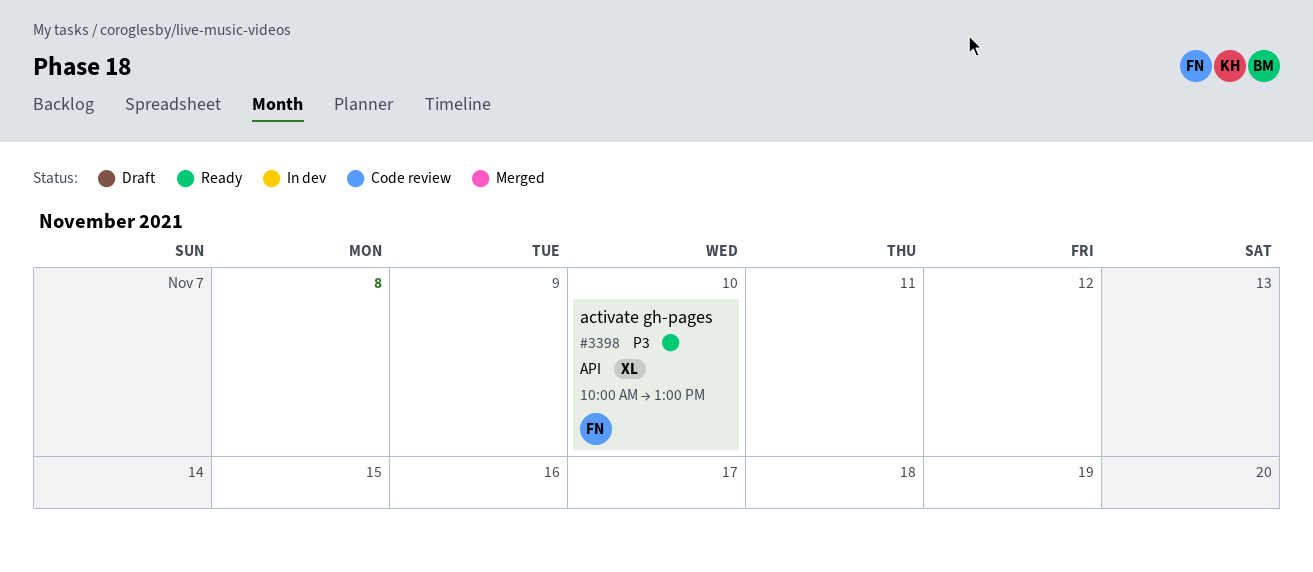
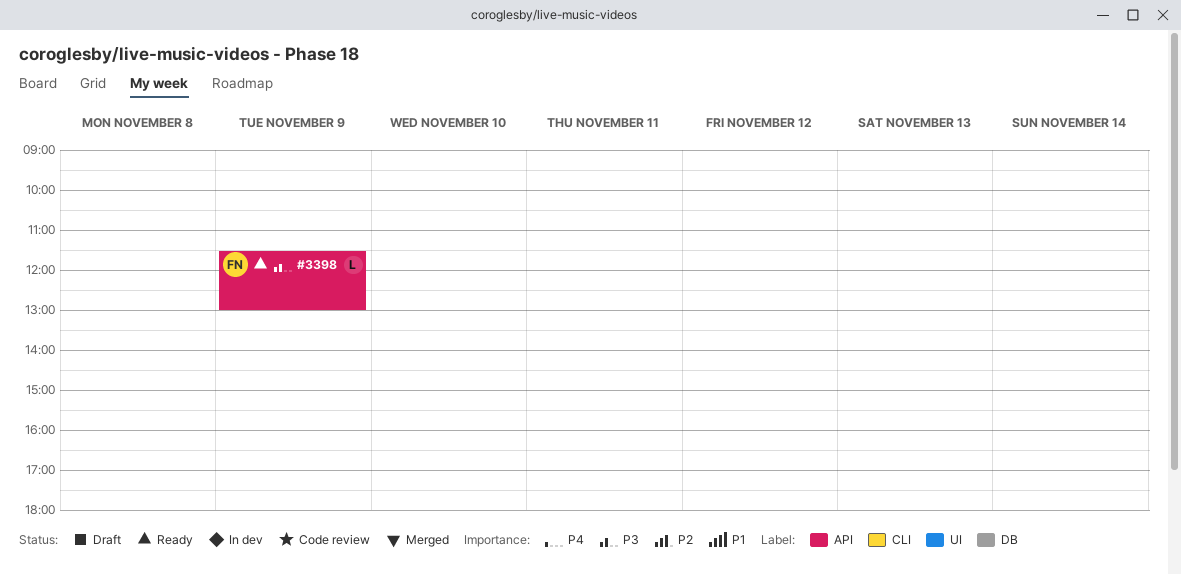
#3398, estimate: XL -> L
#3398, day: Nov 10 -> Nov 9
#3398, begins: 10:00 -> 11:30

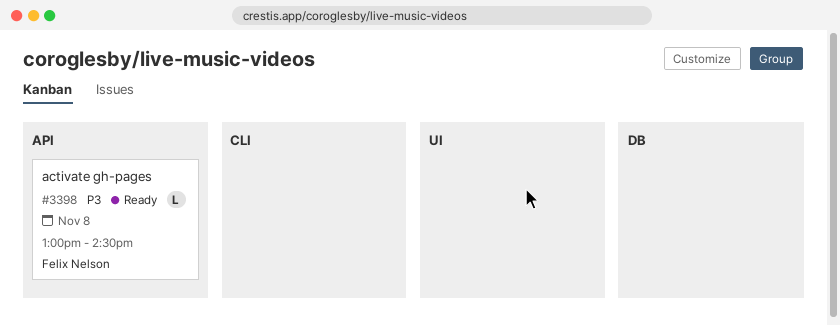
#3398, day: Nov 9 -> Nov 8
#3398, begins: 11:30 -> 13:00
#3398, ends: 13:00 -> 14:30

